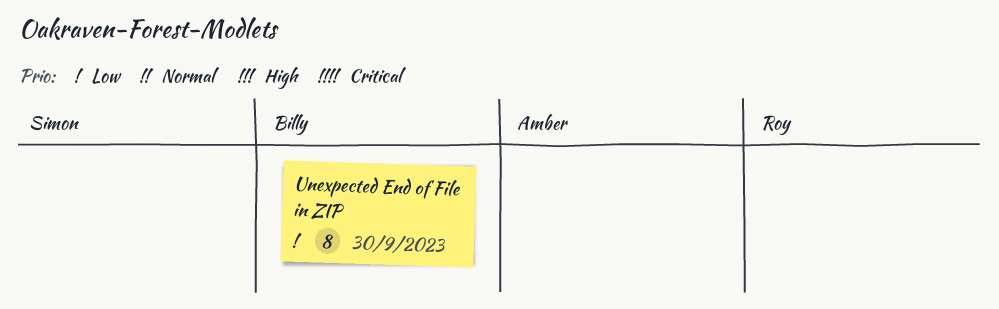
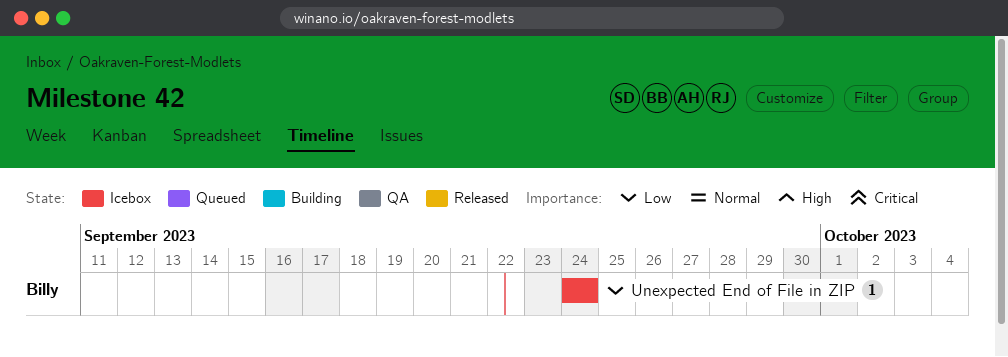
Unexpected End of File in ZIP, estimate: 8 -> 1
Unexpected End of File in ZIP, due: Sep 30 -> Sep 24

